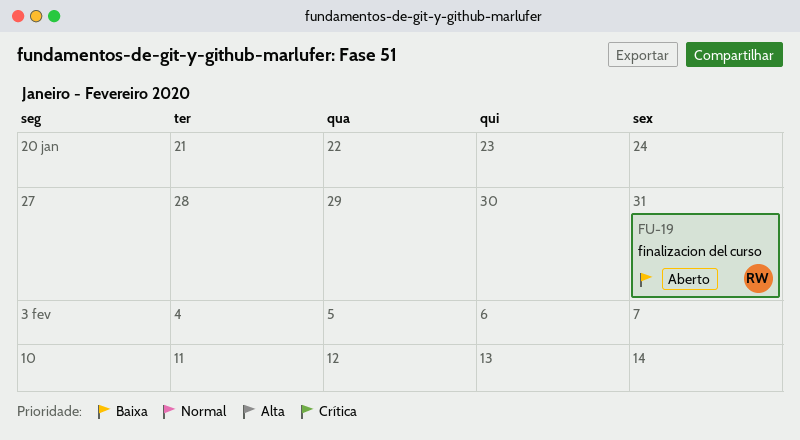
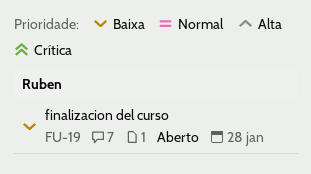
FU-19, due: Jan 31 -> Jan 28

